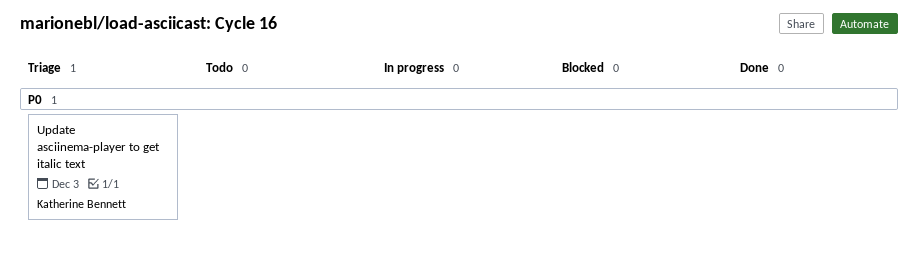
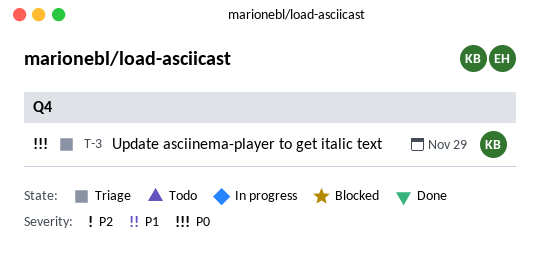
Update asciinema-player to get italic text, due: Dec 3 -> Nov 29

